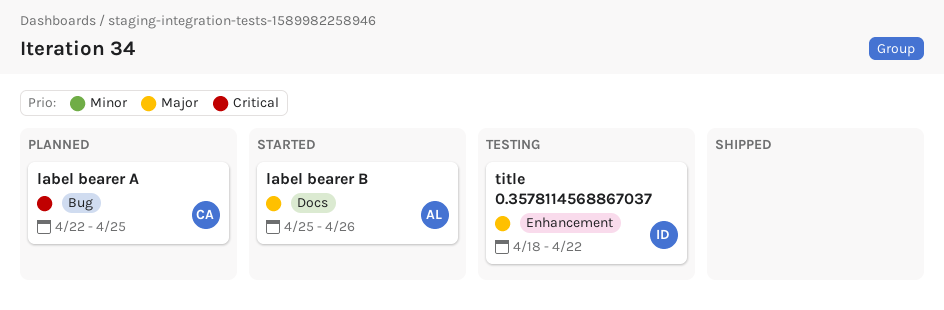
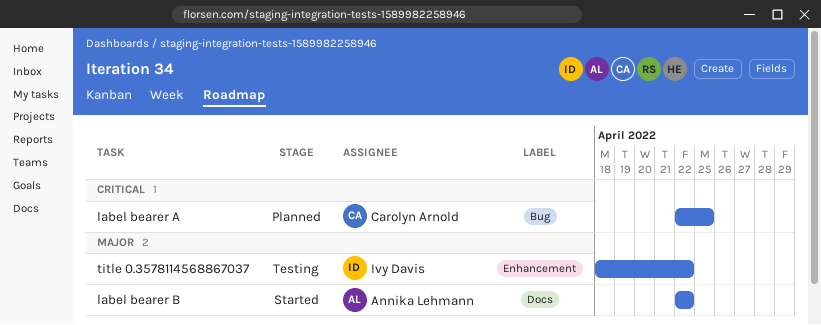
label bearer B, start: Apr 25 -> Apr 22
label bearer B, due: Apr 26 -> Apr 22

